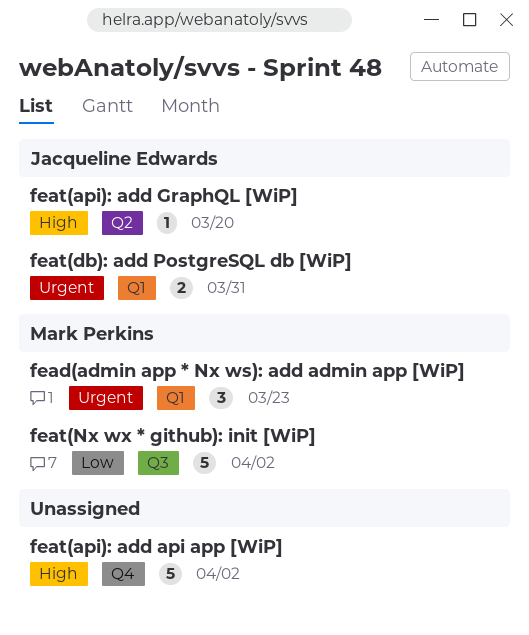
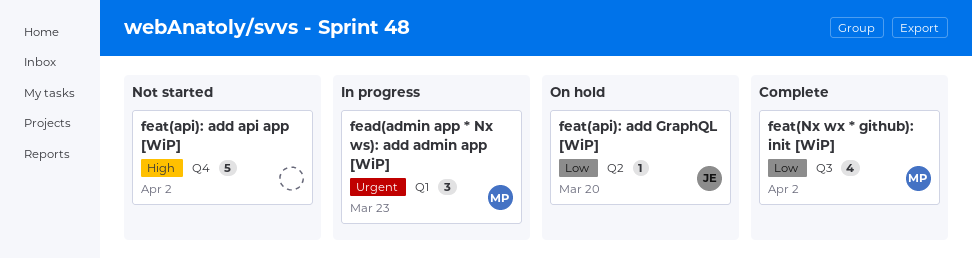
feat(api): add GraphQL [WiP], priority: High -> Low
feat(db): add PostgreSQL db [WiP]: present -> none
feat(Nx wx * github): init [WiP], estimate: 5 -> 4

